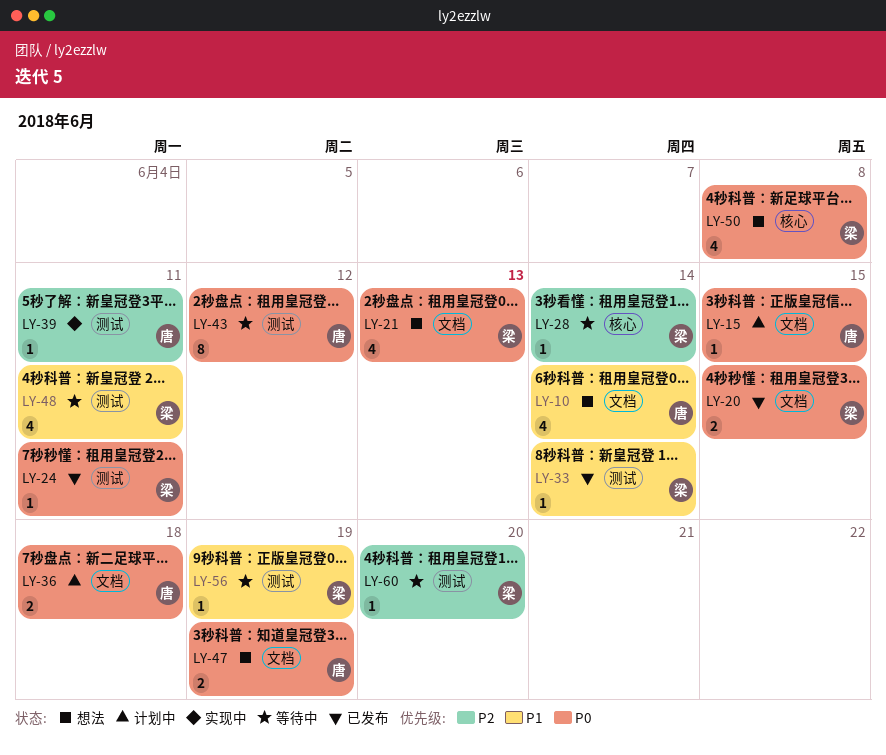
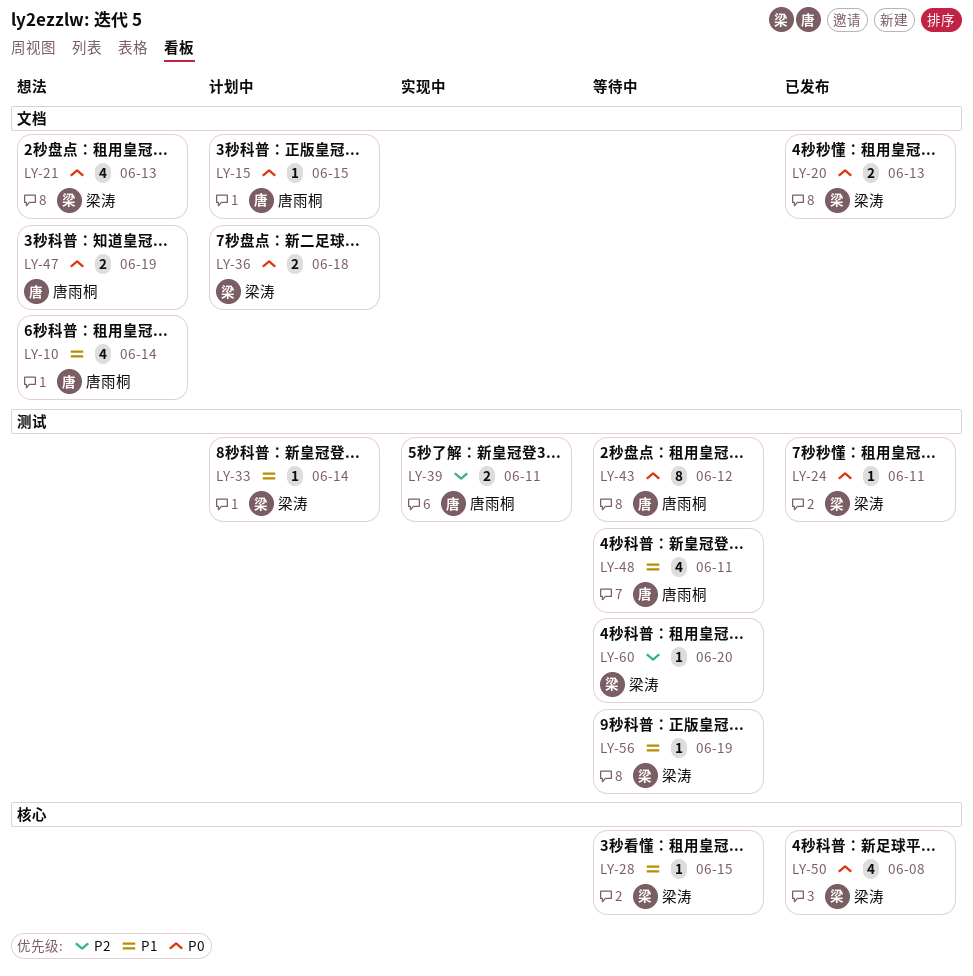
LY-20, due: Jun 15 -> Jun 13
LY-28, priority: P2 -> P1
LY-28, due: Jun 14 -> Jun 15
LY-33, status: 已发布 -> 计划中
LY-36, owner: 唐雨桐 -> 梁涛
LY-39, estimate: 1 -> 2
LY-48, owner: 梁涛 -> 唐雨桐
LY-50, status: 想法 -> 已发布

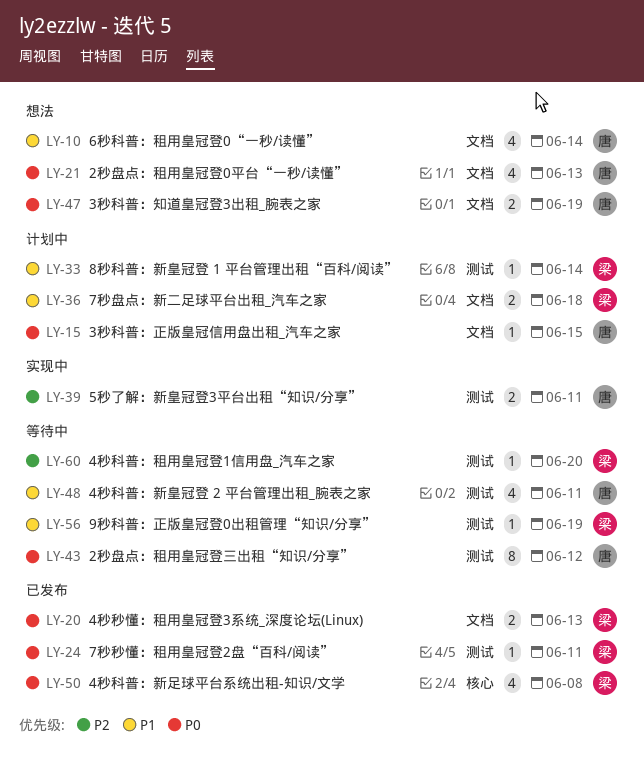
LY-21, owner: 梁涛 -> 唐雨桐
LY-28: present -> none
LY-36, priority: P0 -> P1

